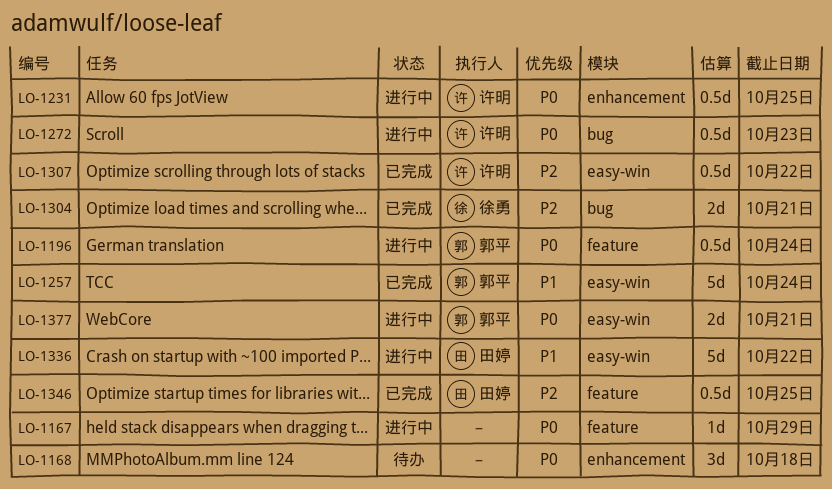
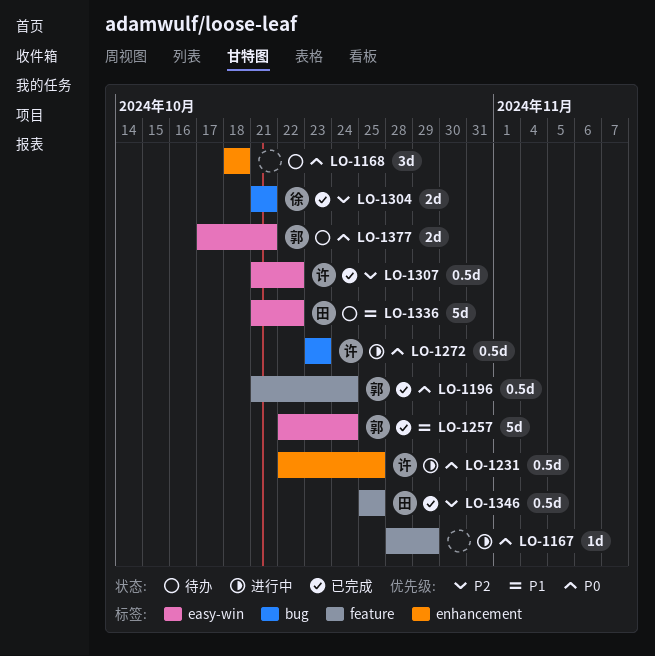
LO-1196, status: 进行中 -> 已完成
LO-1336, status: 进行中 -> 待办
LO-1377, status: 进行中 -> 待办

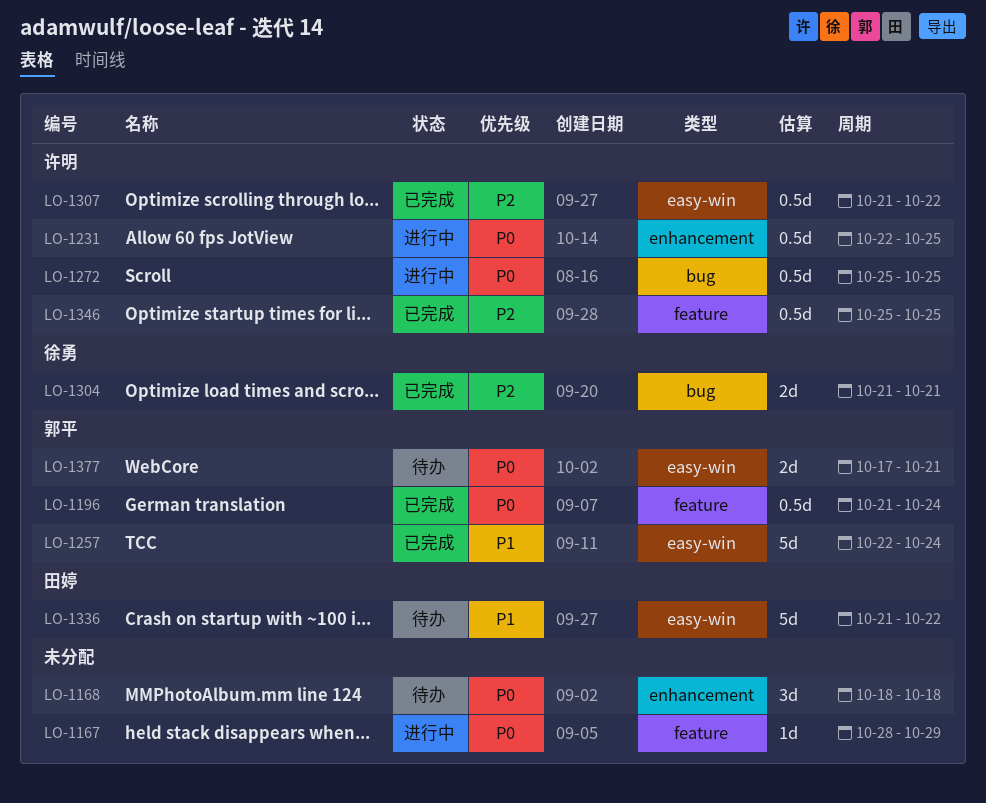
LO-1272, start: Oct 23 -> Oct 25
LO-1272, due: Oct 23 -> Oct 25
LO-1346, owner: 田婷 -> 许明

